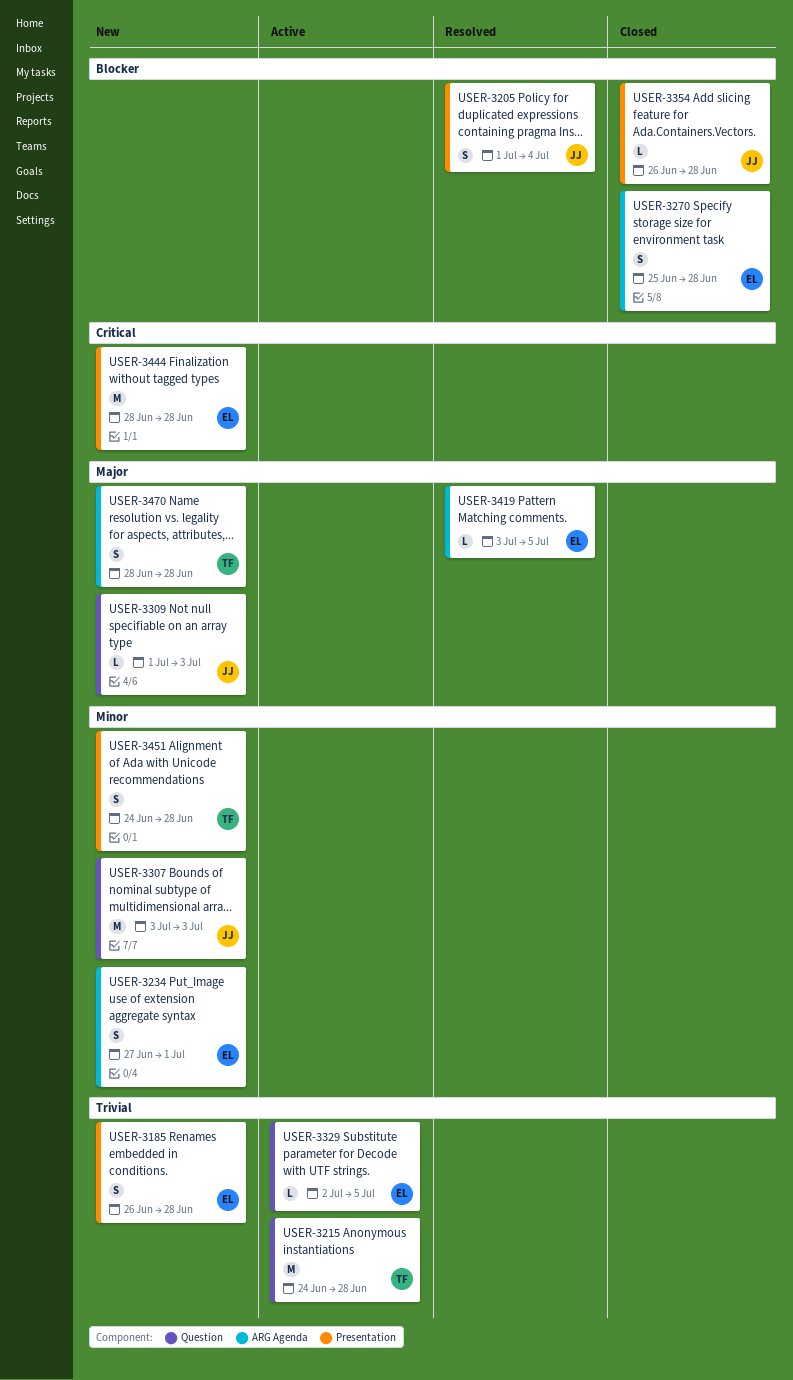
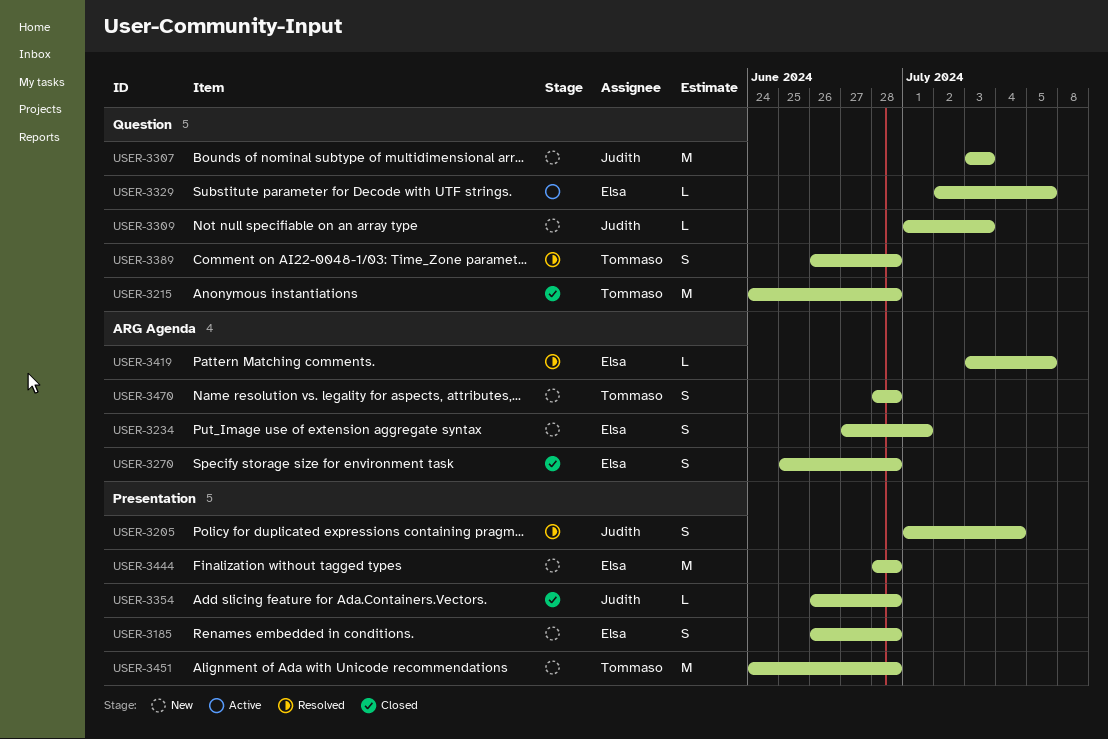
USER-3215, status: Active -> Closed
USER-3389: none -> present
USER-3451, estimate: S -> M

